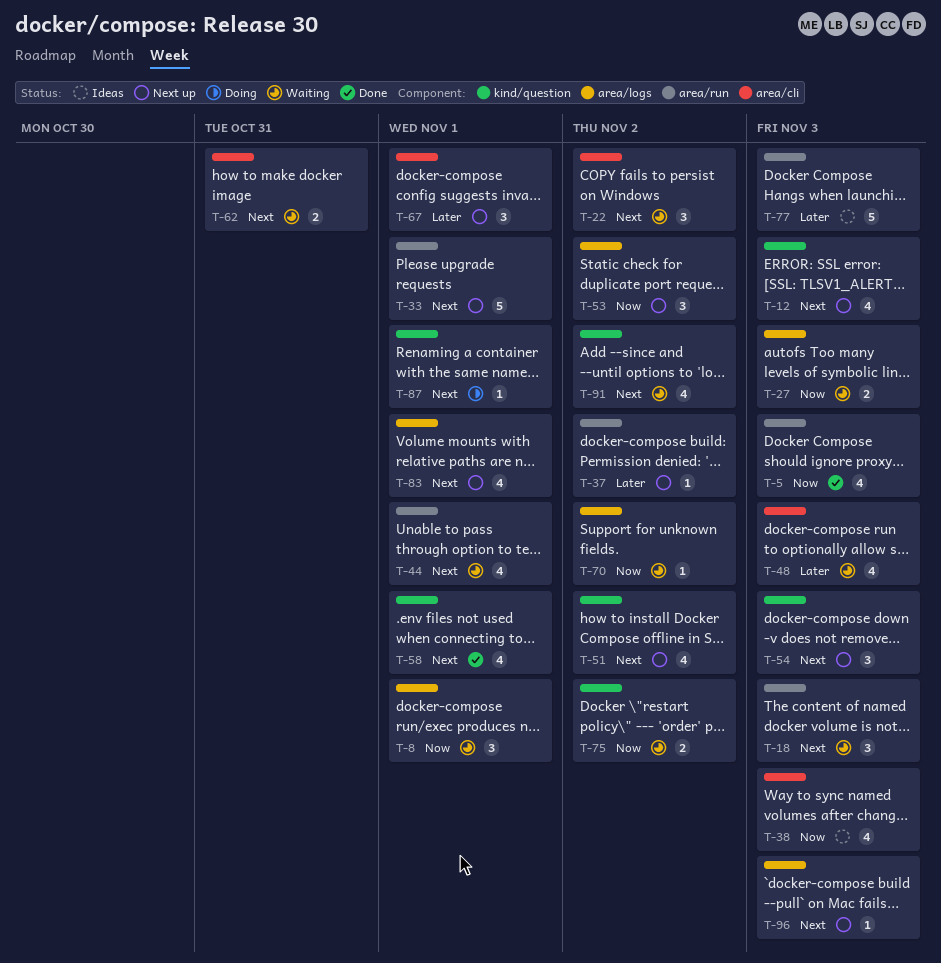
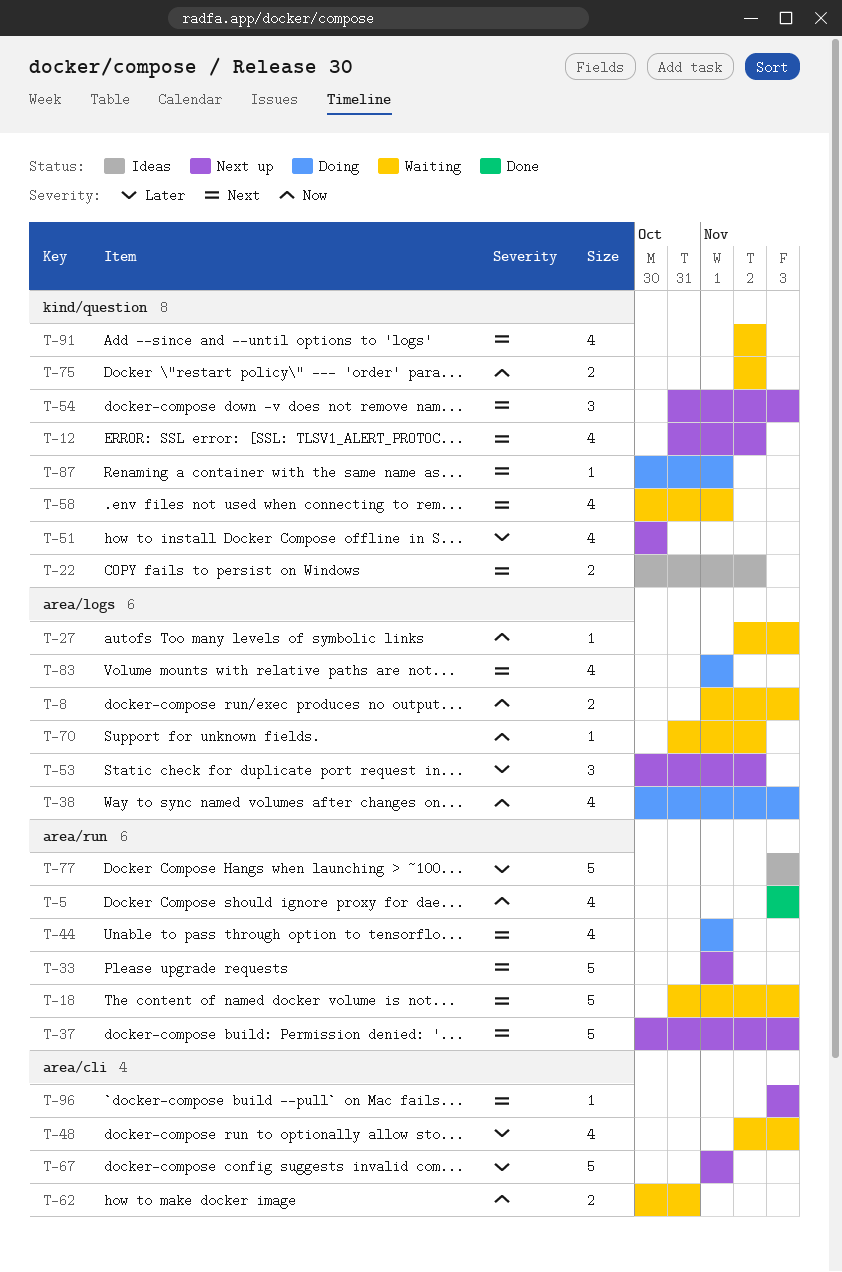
T-8, estimate: 3 -> 2
T-8, due: Nov 1 -> Nov 3
T-12, due: Nov 3 -> Nov 2
T-18, estimate: 3 -> 5
T-22, status: Waiting -> Ideas
T-22, label: area/cli -> kind/question
T-22, estimate: 3 -> 2
T-27, estimate: 2 -> 1
T-37, priority: Later -> Next
T-37, estimate: 1 -> 5
T-37, due: Nov 2 -> Nov 3
T-38, status: Ideas -> Doing
T-38, label: area/cli -> area/logs
T-44, status: Waiting -> Doing
T-51, priority: Next -> Later
T-51, due: Nov 2 -> Oct 30
T-53, priority: Now -> Later
T-58, status: Done -> Waiting
T-62, priority: Next -> Now
T-67, estimate: 3 -> 5
T-83, status: Next up -> Doing
T-96, label: area/logs -> area/cli

